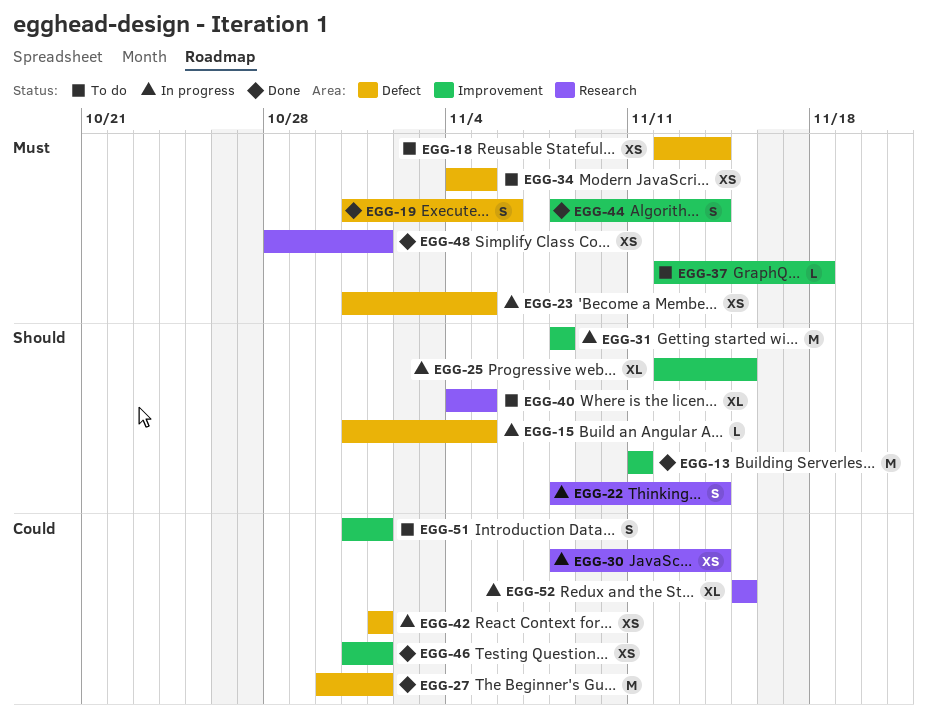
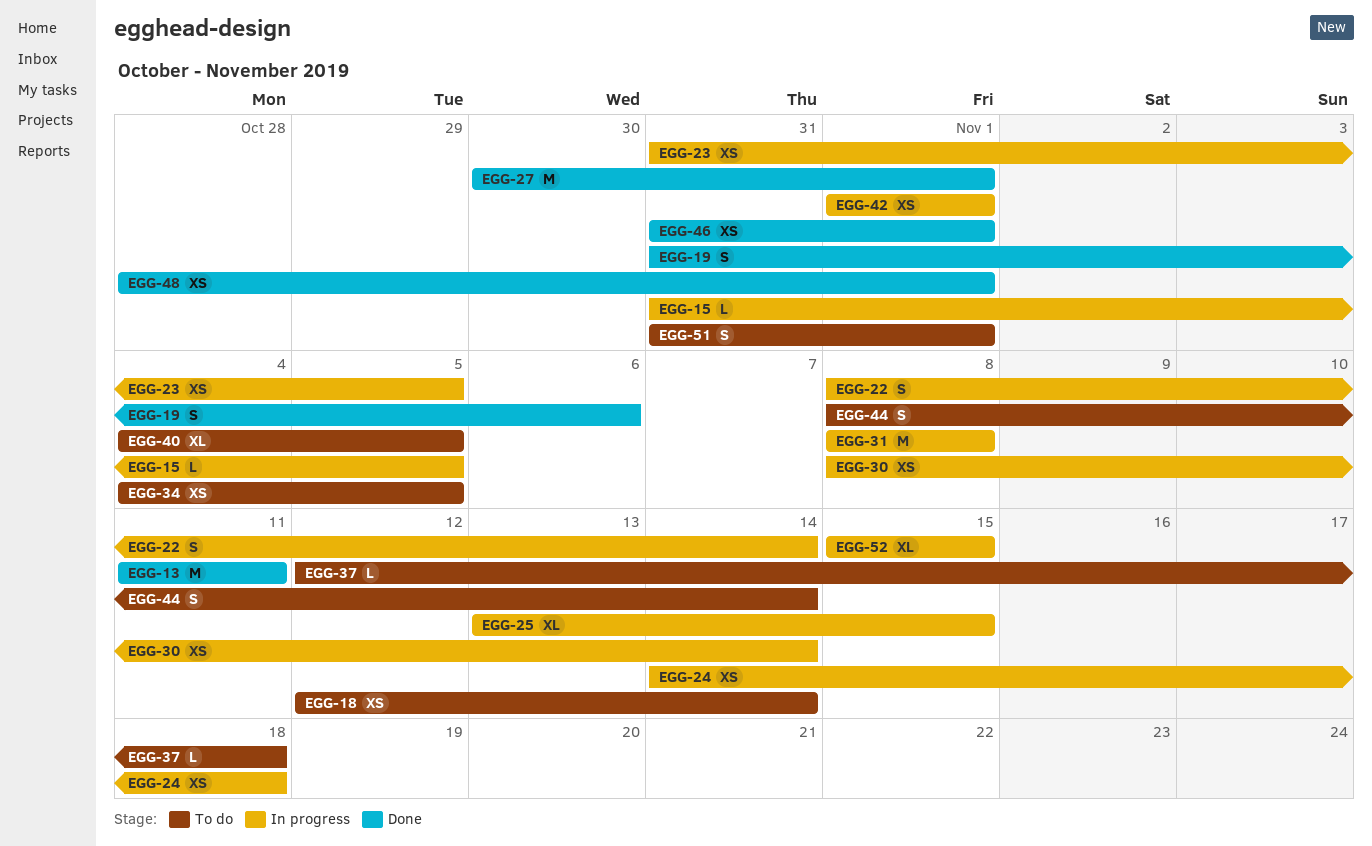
EGG-24: none -> present
EGG-25, start: Nov 12 -> Nov 13
EGG-44, status: Done -> To do

